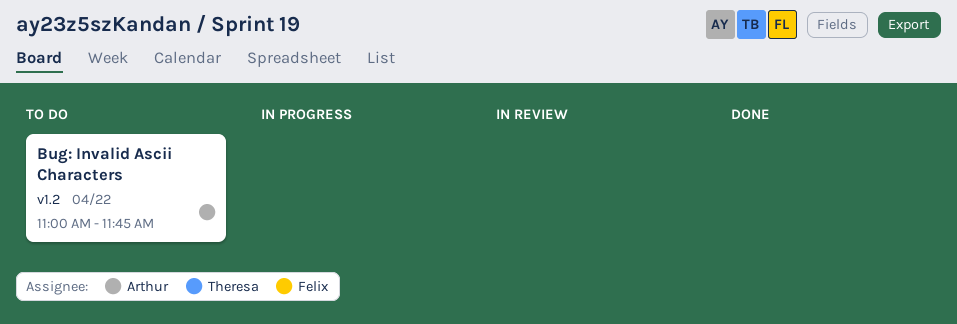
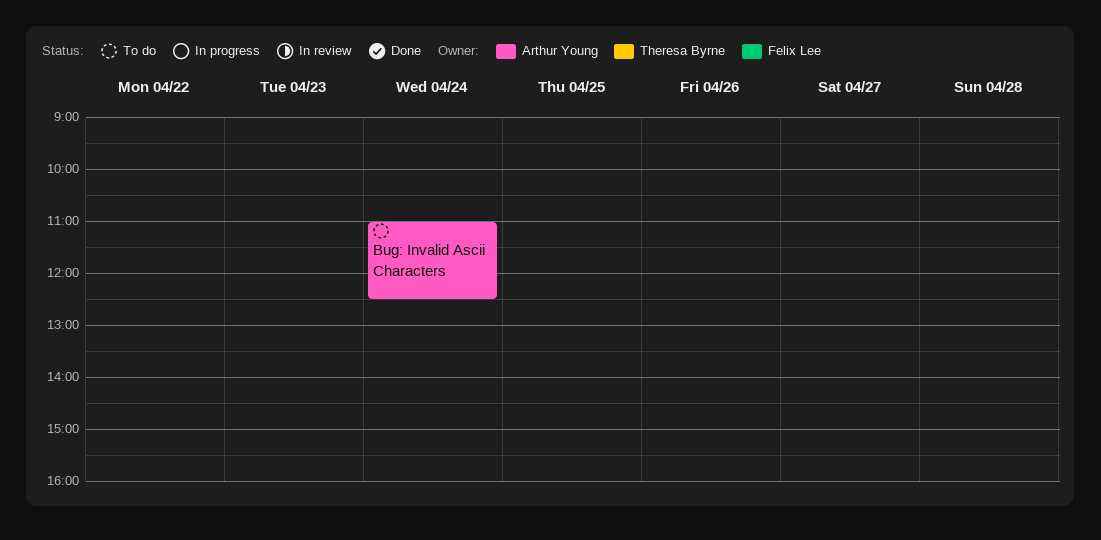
Bug: Invalid Ascii Characters, day: Apr 22 -> Apr 24
Bug: Invalid Ascii Characters, ends: 11:45 -> 12:30

